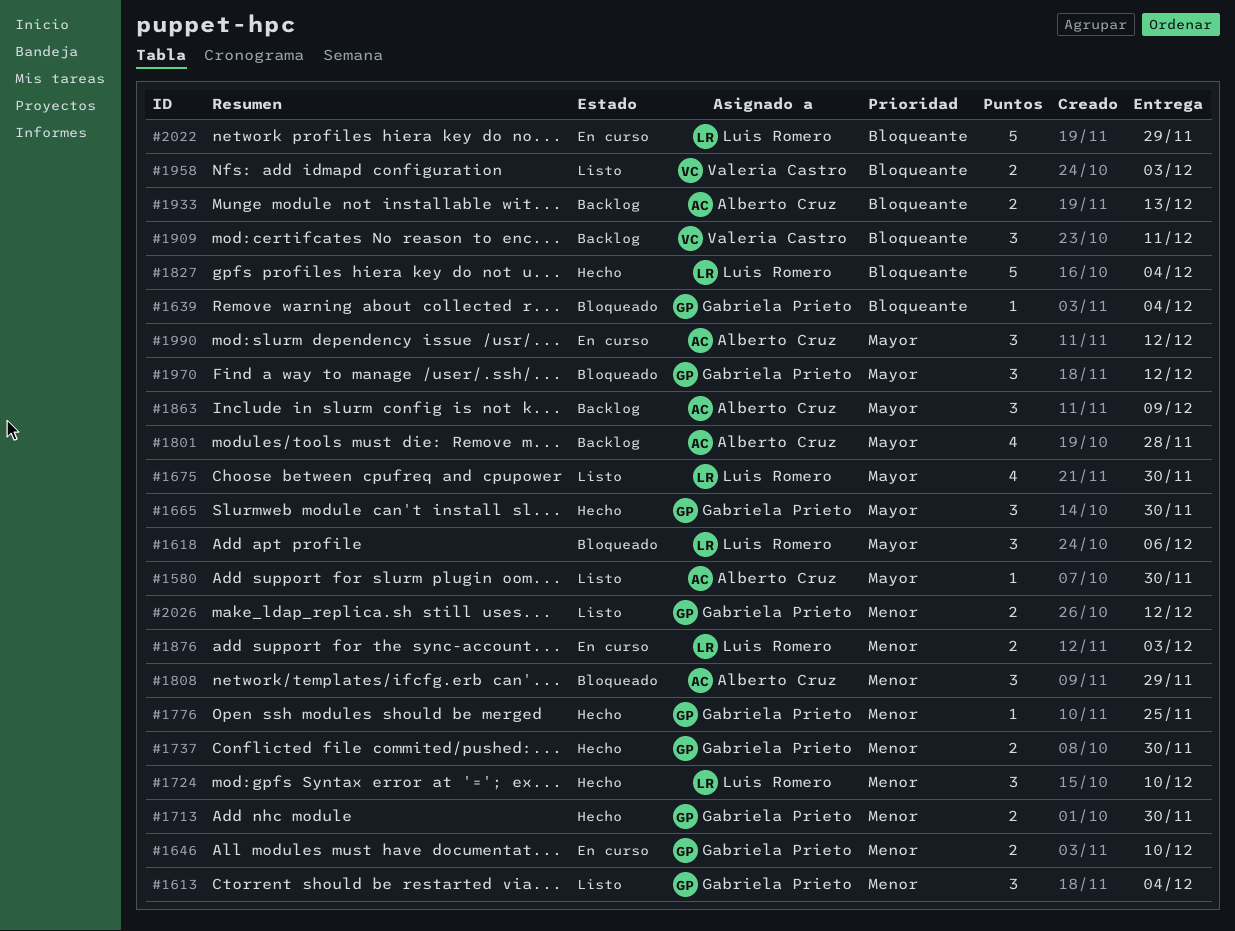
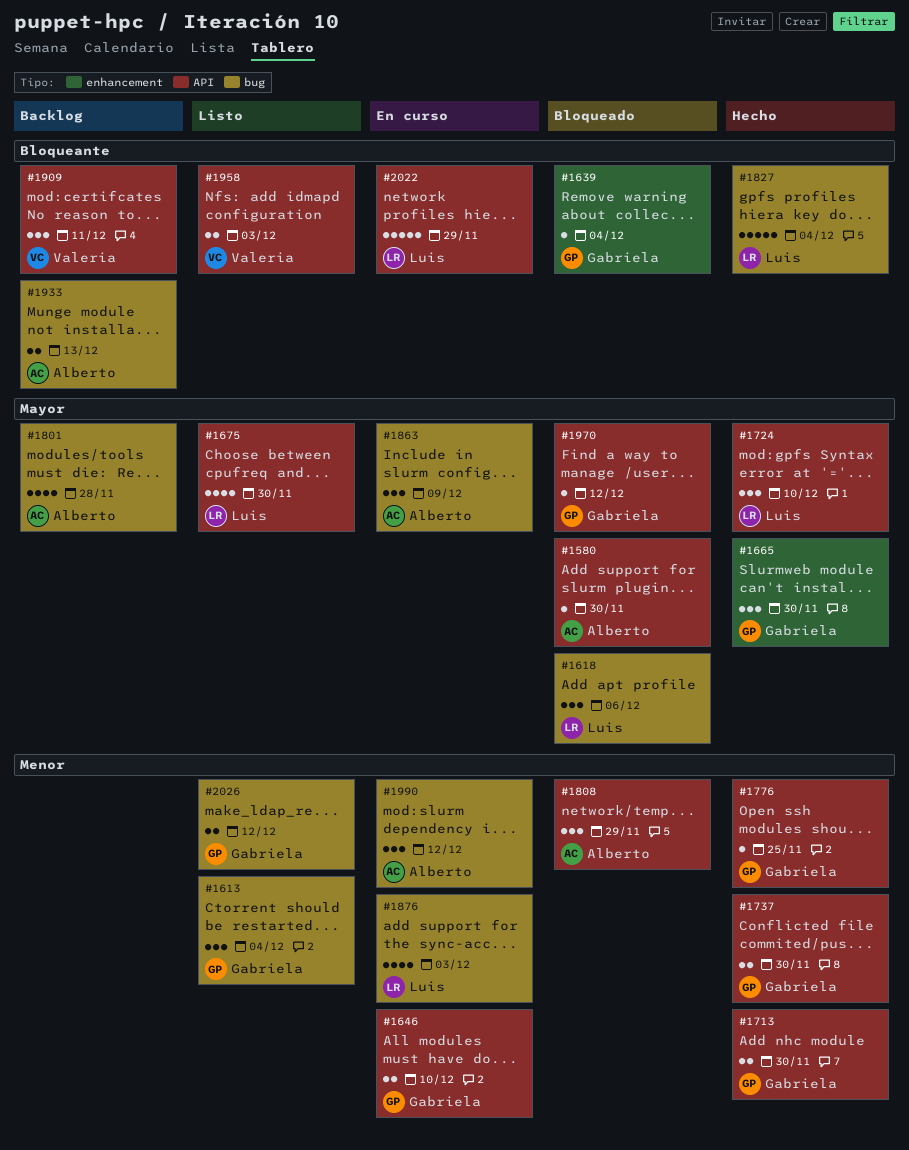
#1580, status: Listo -> Bloqueado
#1724, priority: Menor -> Mayor
#1863, status: Backlog -> En curso
#1876, estimate: 2 -> 4
#1970, estimate: 3 -> 1
#1990, priority: Mayor -> Menor

